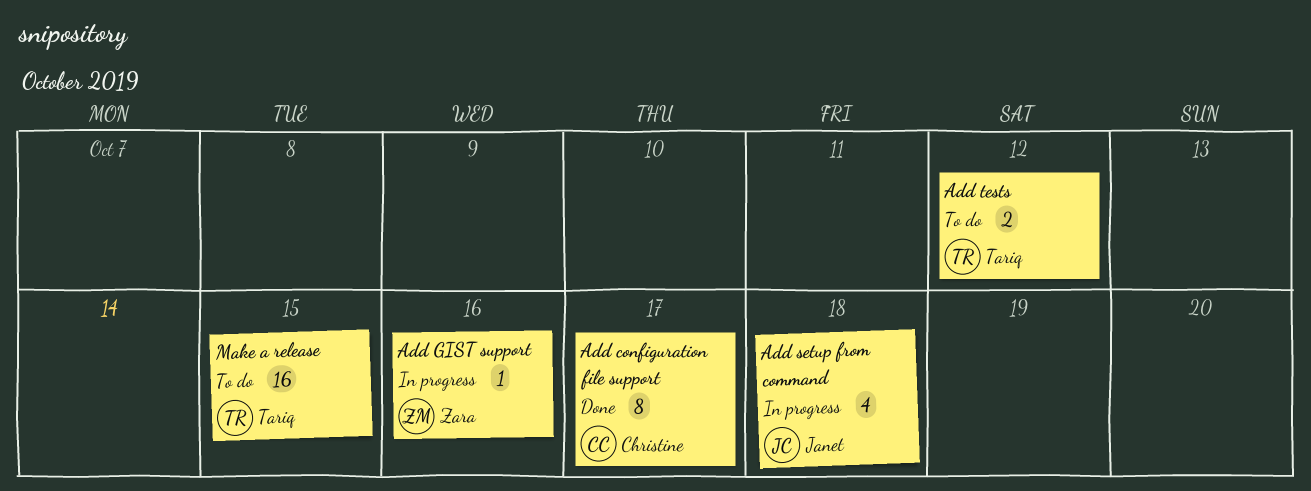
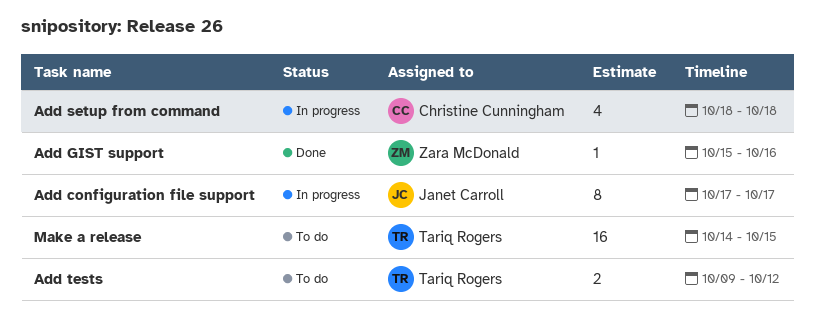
Add configuration file support, status: Done -> In progress
Add configuration file support, owner: Christine Cunningham -> Janet Carroll
Add GIST support, status: In progress -> Done
Add setup from command, owner: Janet Carroll -> Christine Cunningham

